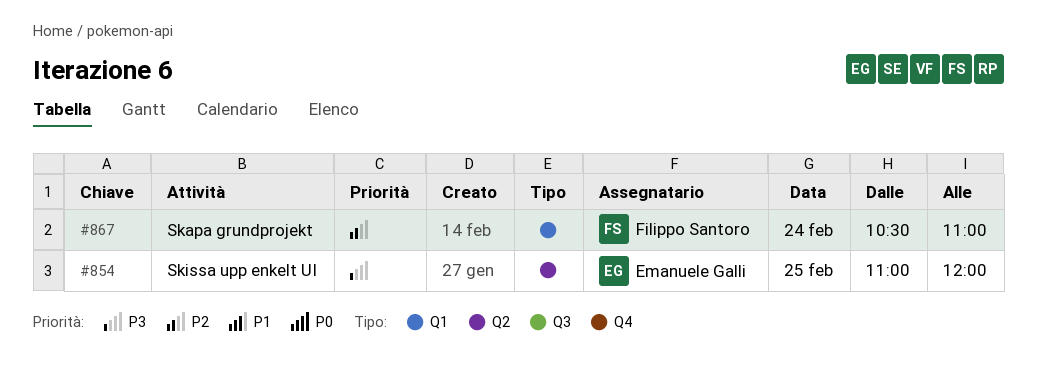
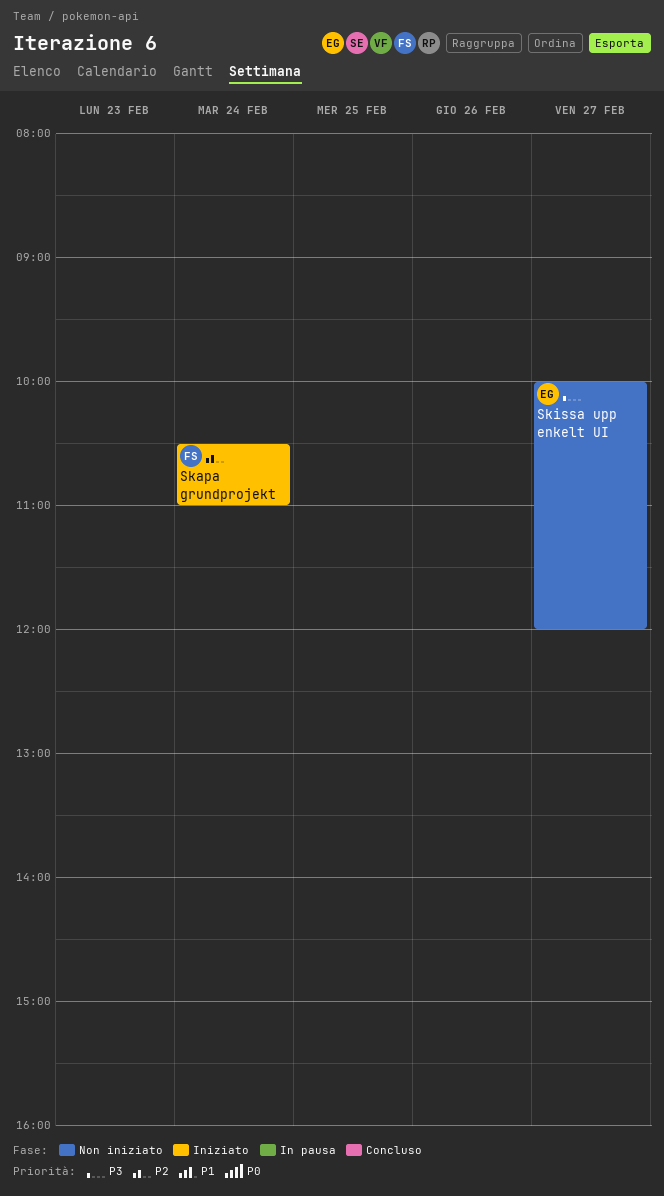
Skissa upp enkelt UI, day: Feb 25 -> Feb 27
Skissa upp enkelt UI, begins: 11:00 -> 10:00

